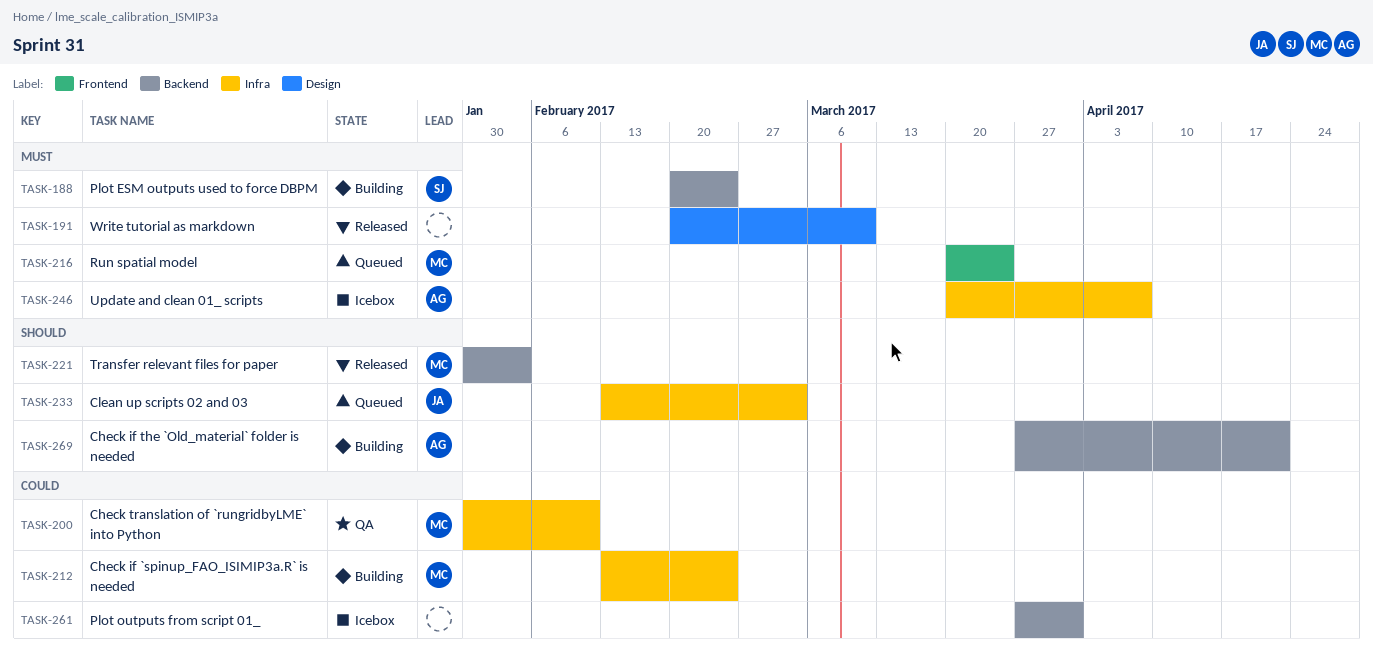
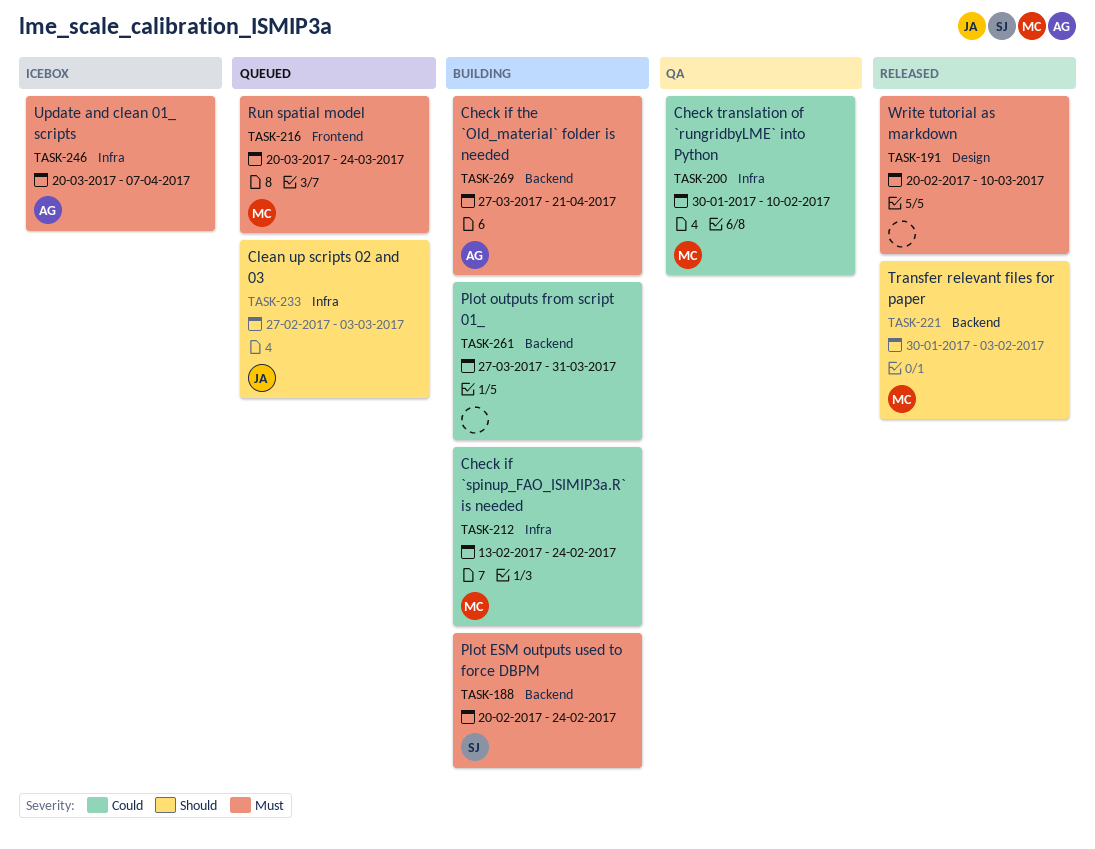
TASK-233, start: Feb 13 -> Feb 27
TASK-261, status: Icebox -> Building
TASK-269, priority: Should -> Must

